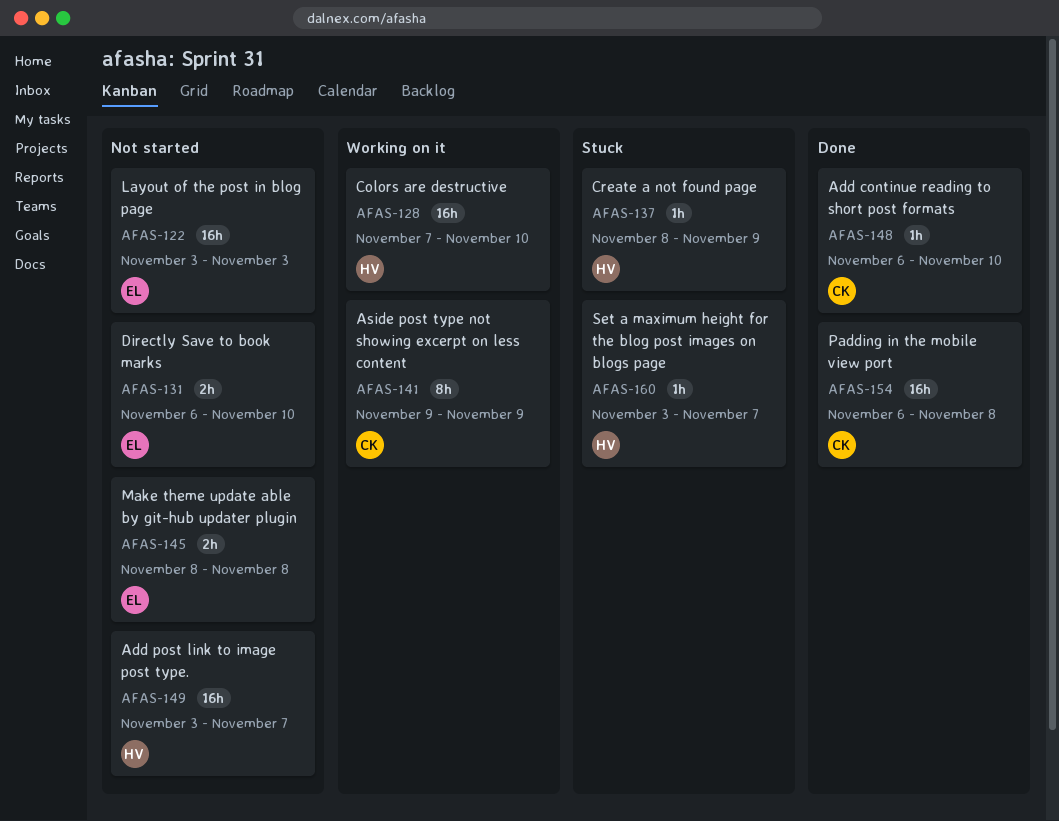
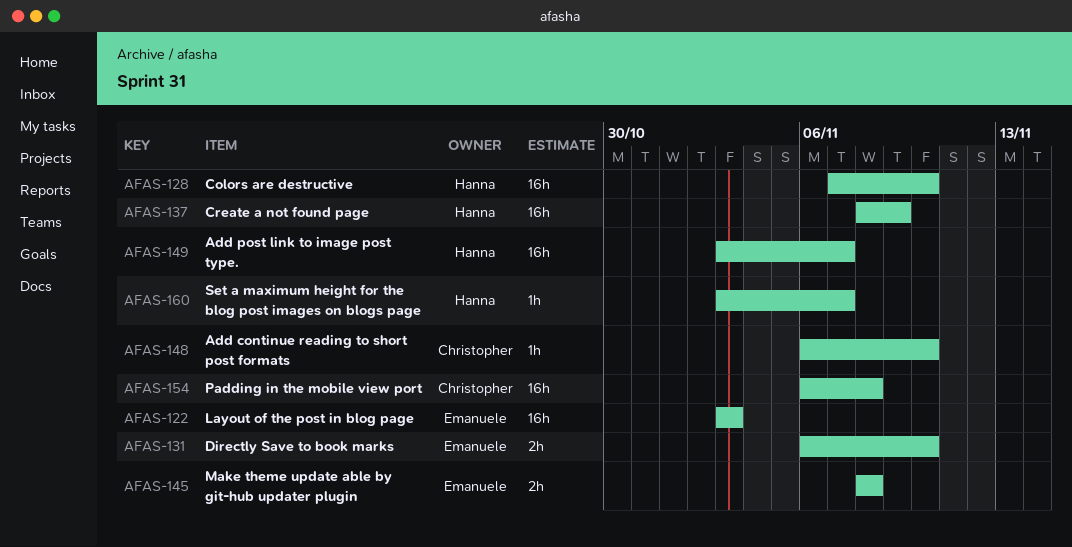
AFAS-137, estimate: 1h -> 16h
AFAS-141: present -> none

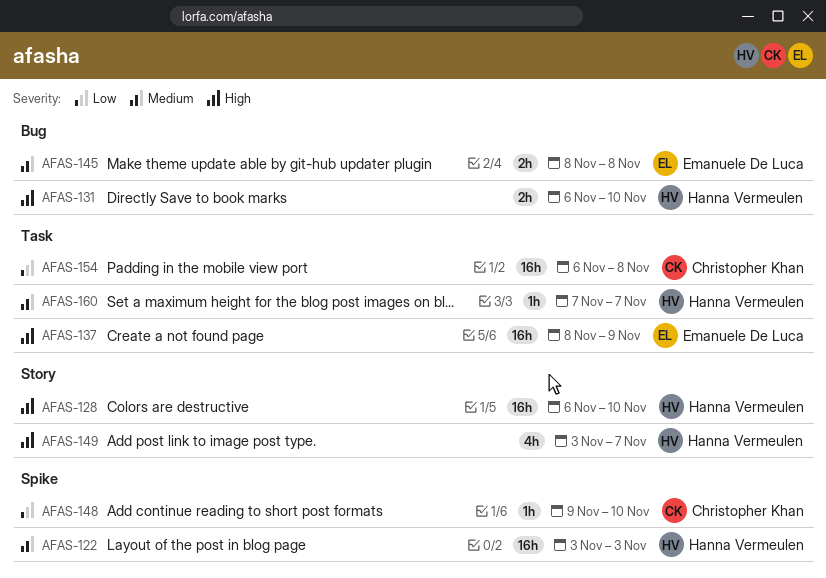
AFAS-122, owner: Emanuele De Luca -> Hanna Vermeulen
AFAS-128, start: Nov 7 -> Nov 6
AFAS-131, owner: Emanuele De Luca -> Hanna Vermeulen
AFAS-137, owner: Hanna Vermeulen -> Emanuele De Luca
AFAS-148, start: Nov 6 -> Nov 9
AFAS-149, estimate: 16h -> 4h
AFAS-160, start: Nov 3 -> Nov 7

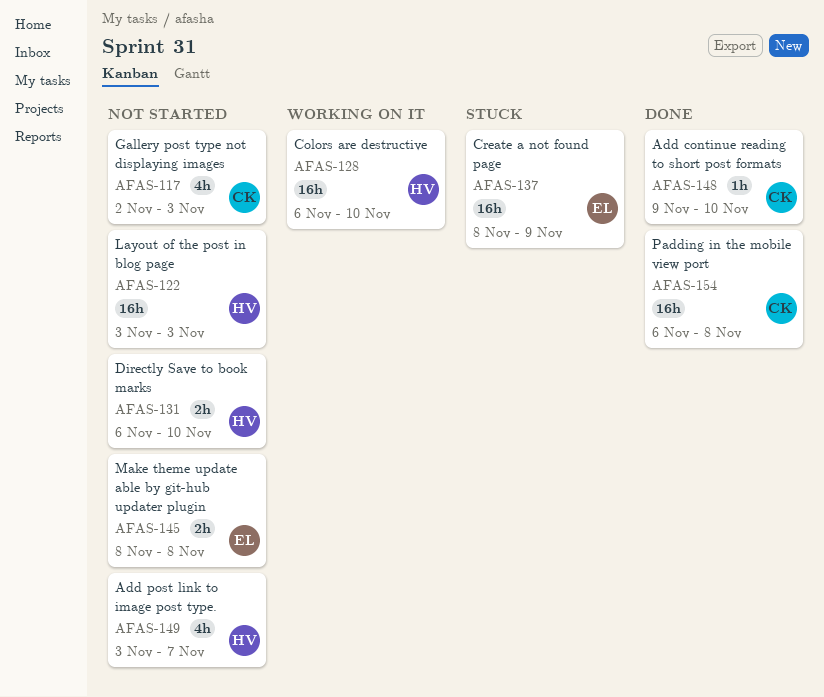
AFAS-117: none -> present
AFAS-160: present -> none

